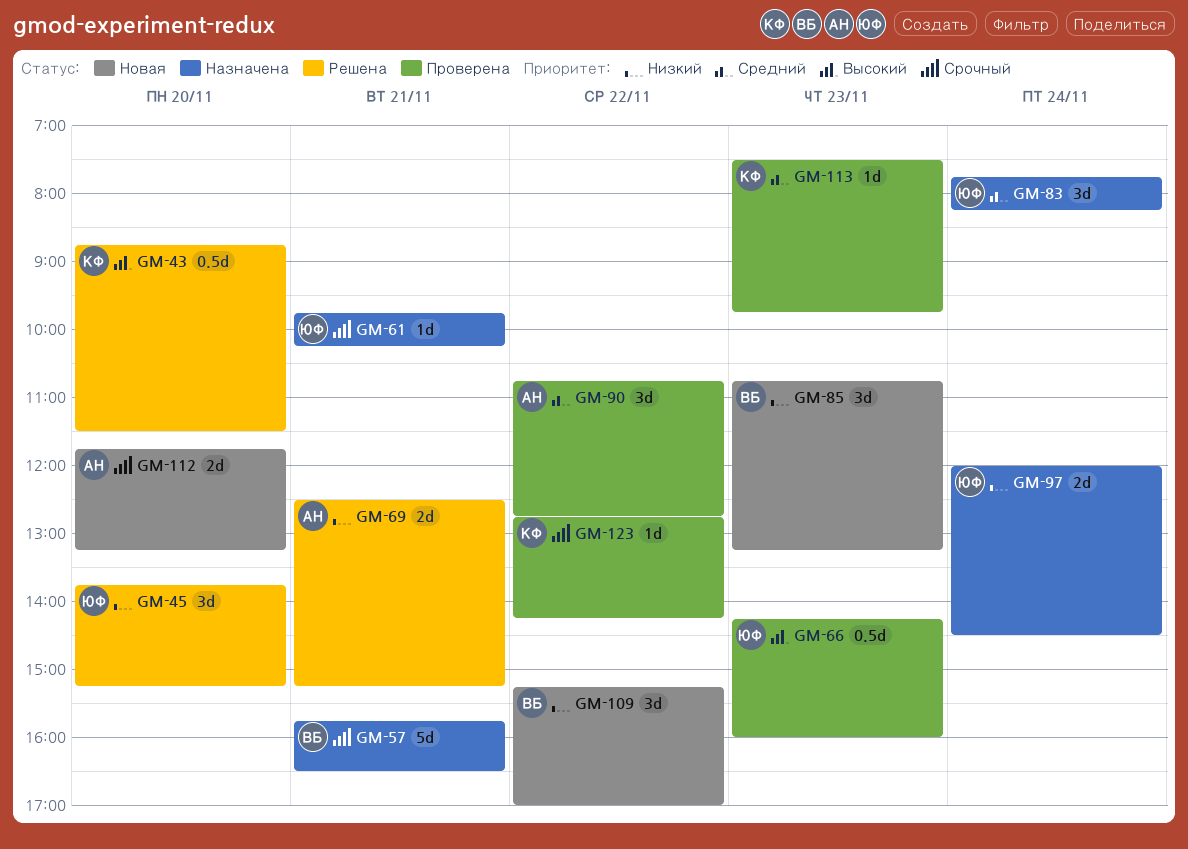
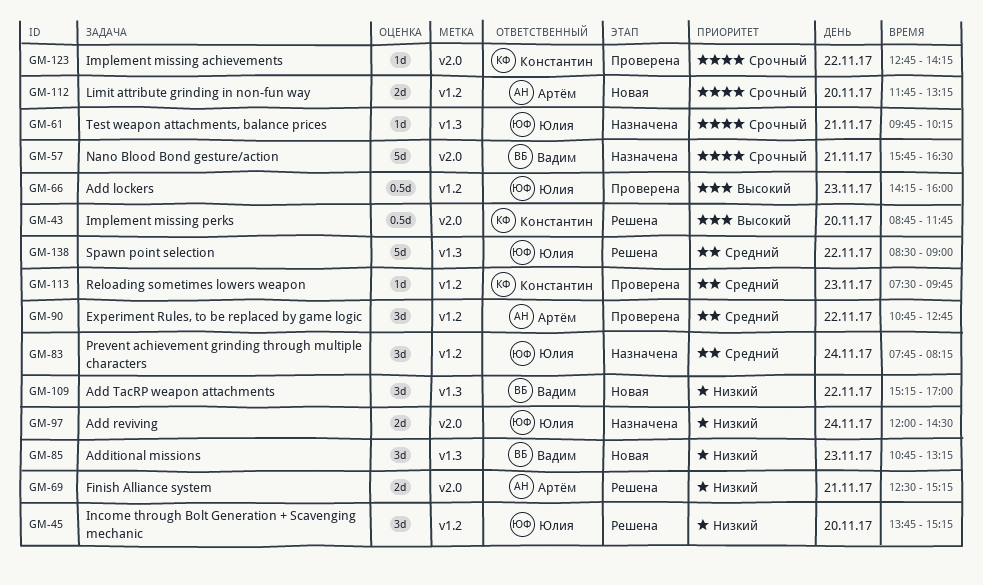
GM-43, ends: 11:30 -> 11:45
GM-138: none -> present

